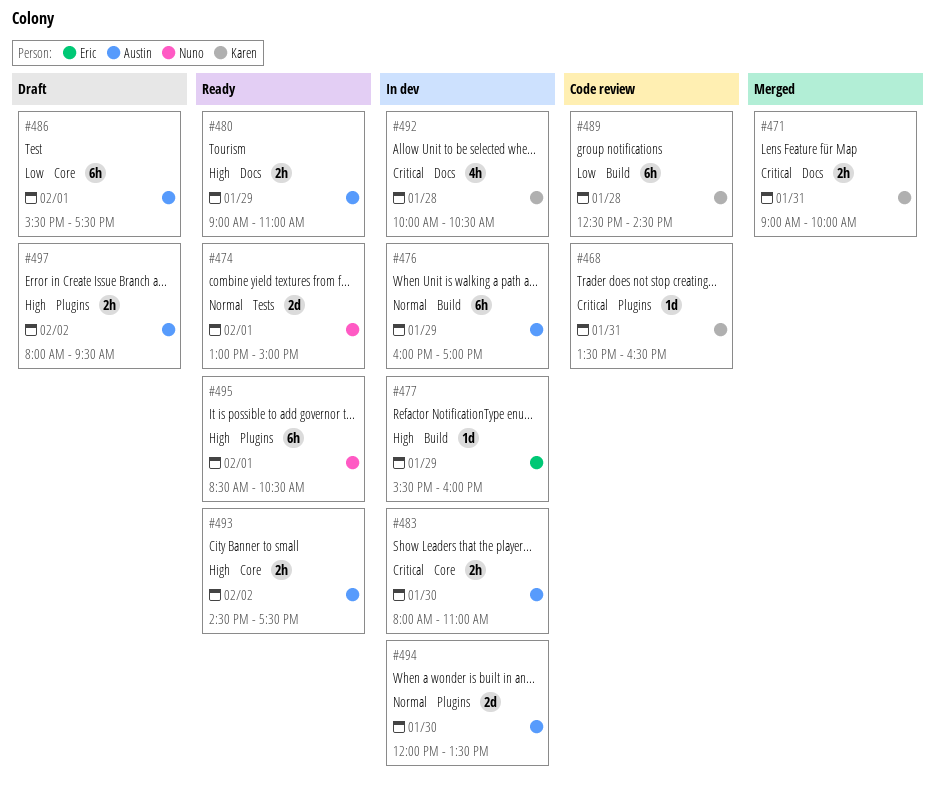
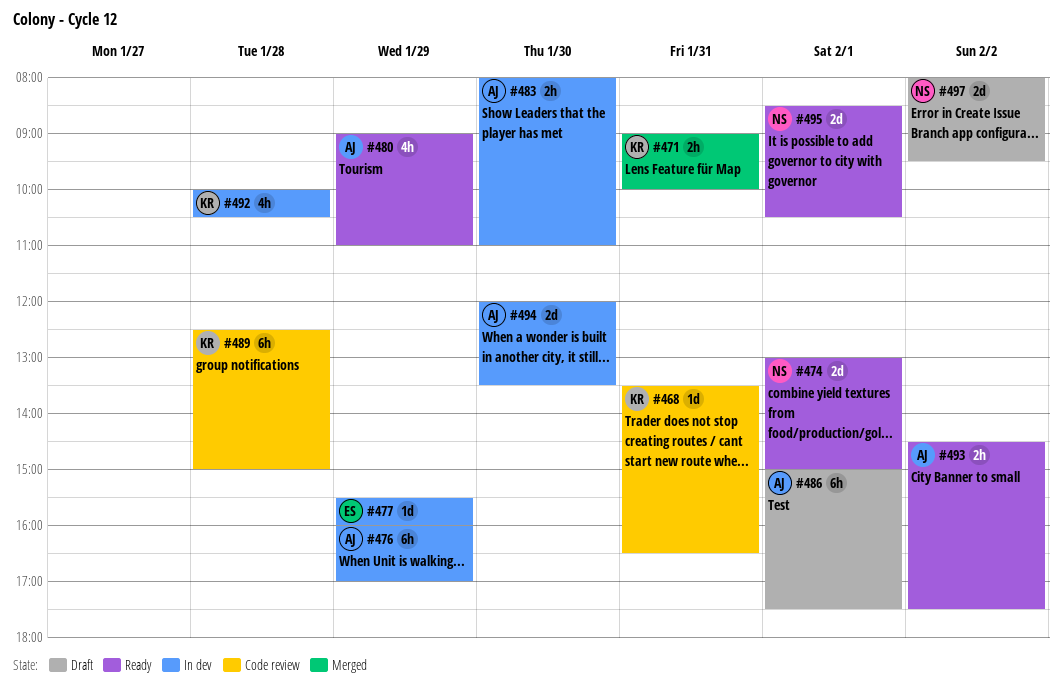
#480, estimate: 2h -> 4h
#486, begins: 15:30 -> 15:00
#489, ends: 14:30 -> 15:00
#495, estimate: 6h -> 2d
#497, owner: Austin -> Nuno
#497, estimate: 2h -> 2d

